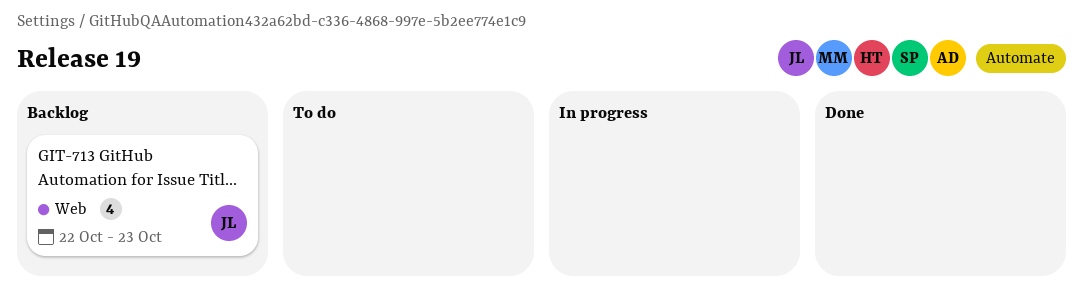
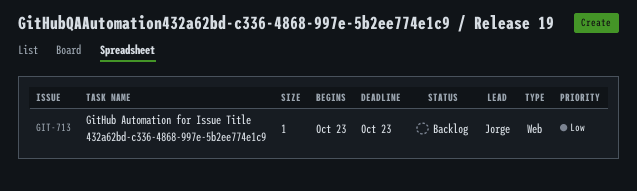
GIT-713, estimate: 4 -> 1
GIT-713, start: Oct 22 -> Oct 23

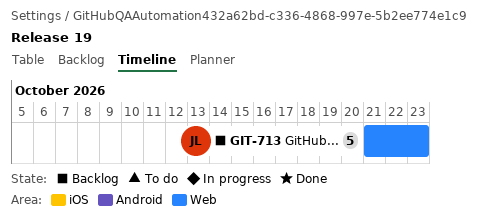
GIT-713, estimate: 1 -> 5
GIT-713, start: Oct 23 -> Oct 21

